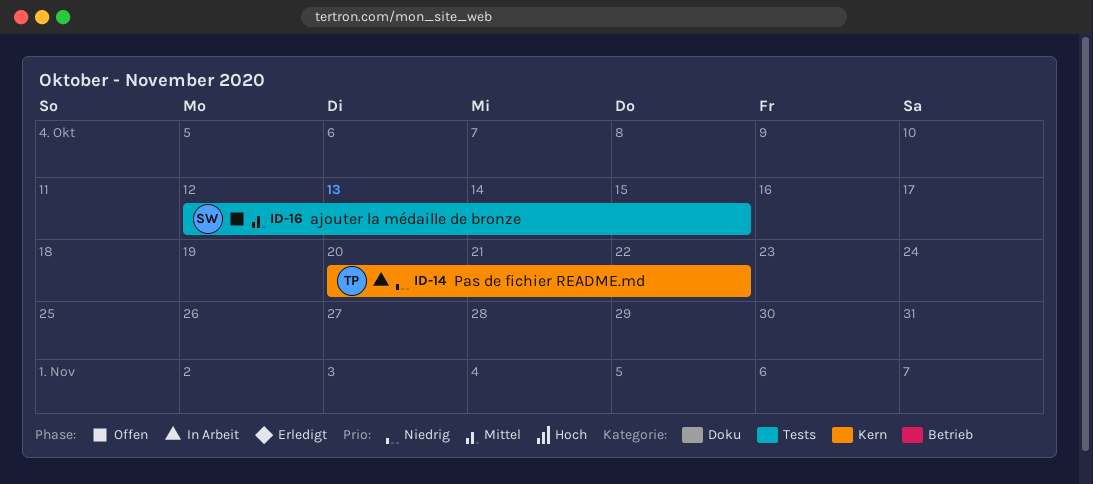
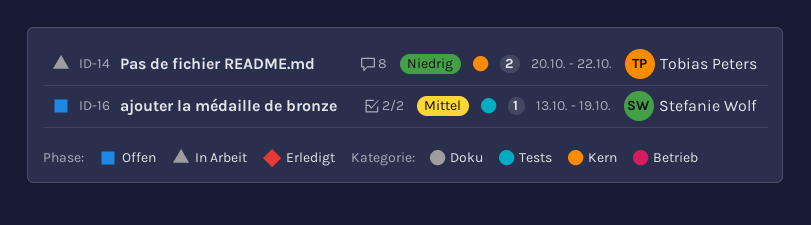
ID-16, start: Oct 12 -> Oct 13
ID-16, due: Oct 15 -> Oct 19

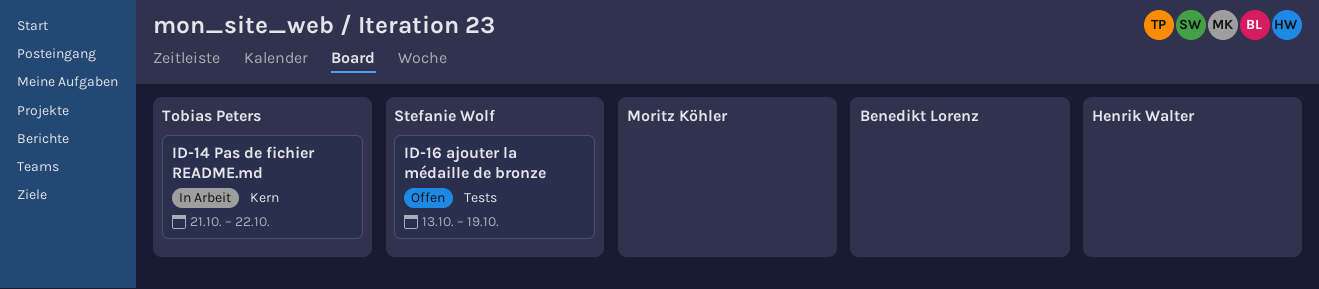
ID-14, start: Oct 20 -> Oct 21

